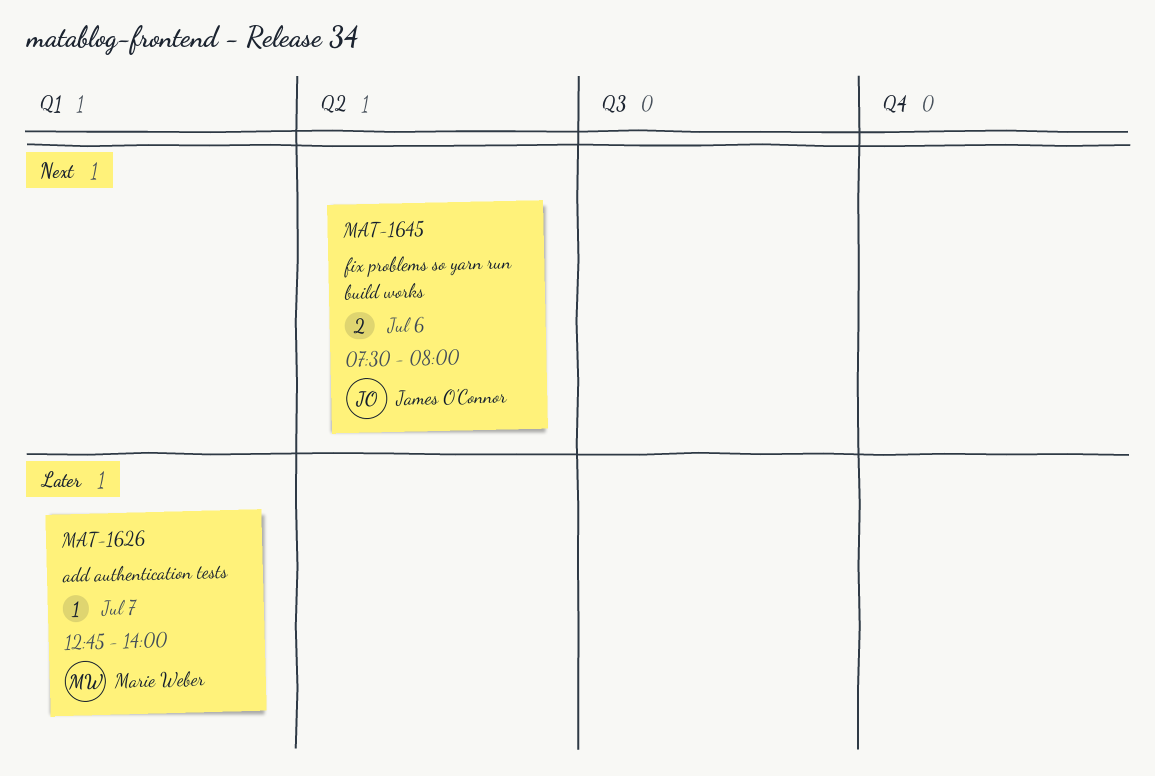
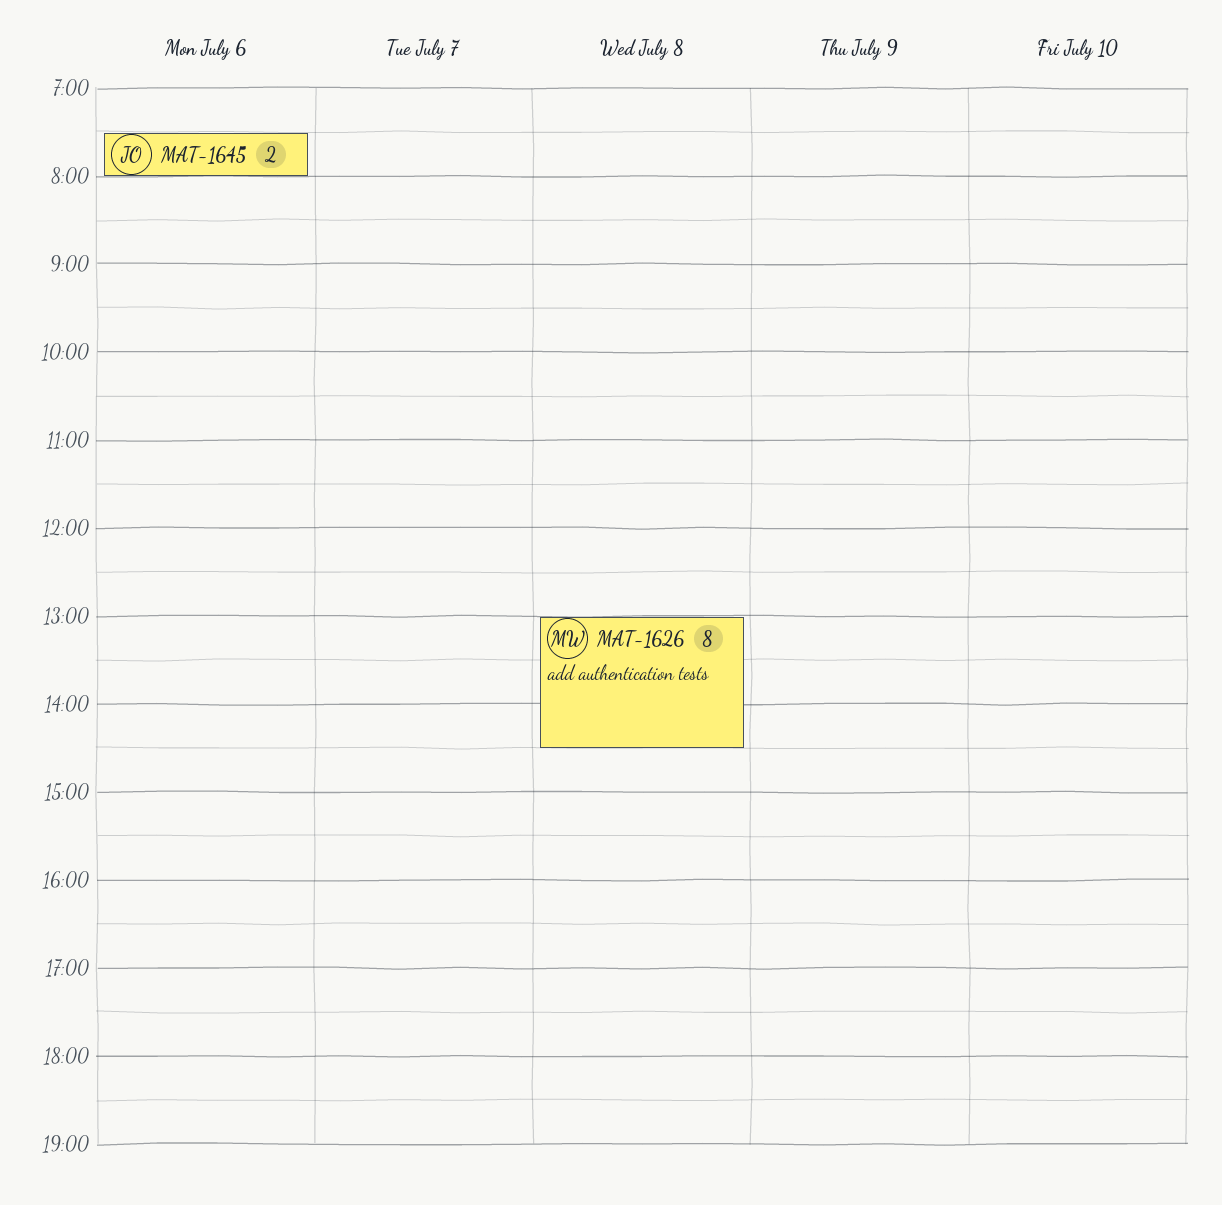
MAT-1626, estimate: 1 -> 8
MAT-1626, day: Jul 7 -> Jul 8
MAT-1626, begins: 12:45 -> 13:00
MAT-1626, ends: 14:00 -> 14:30

